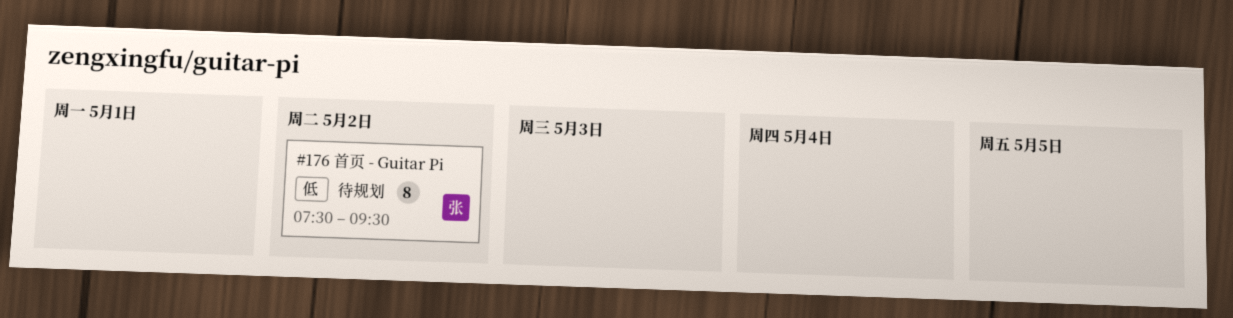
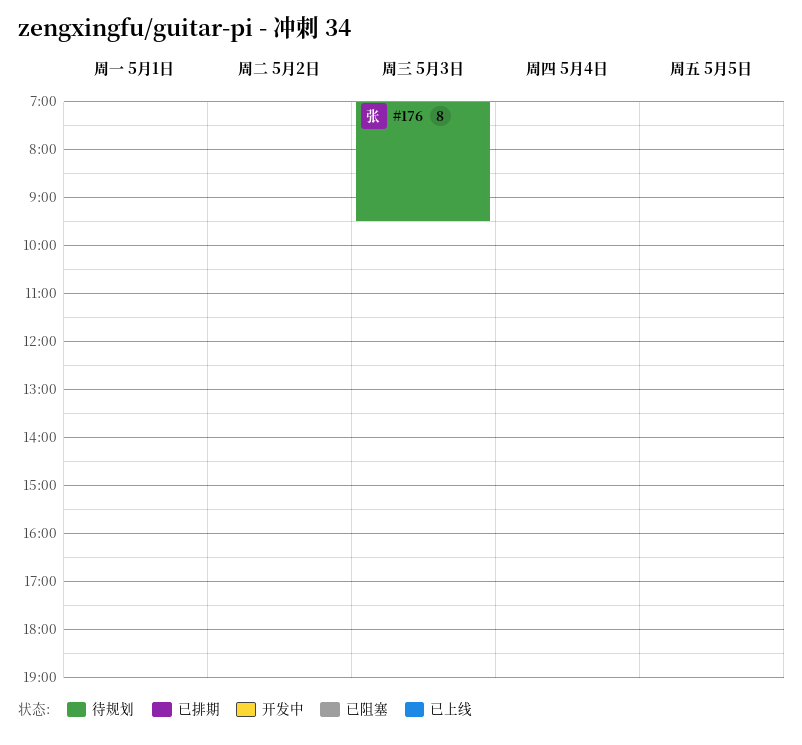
#176, day: May 2 -> May 3
#176, begins: 07:30 -> 07:00

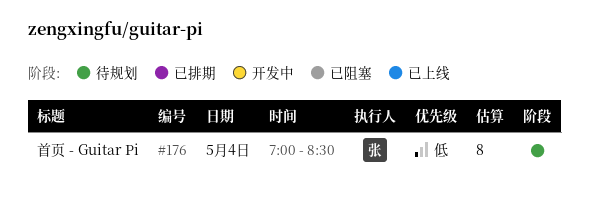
#176, day: May 3 -> May 4
#176, ends: 09:30 -> 08:30

